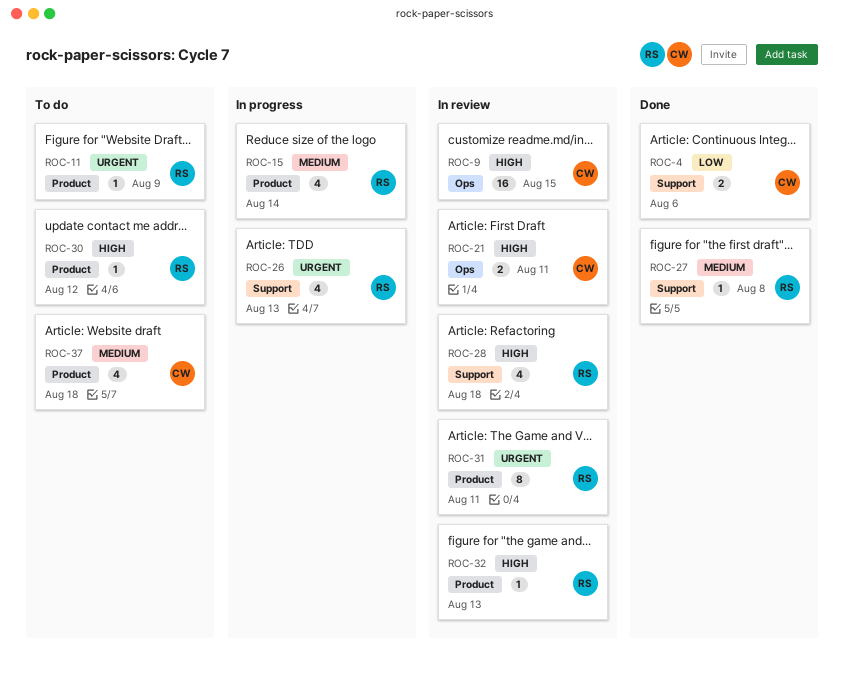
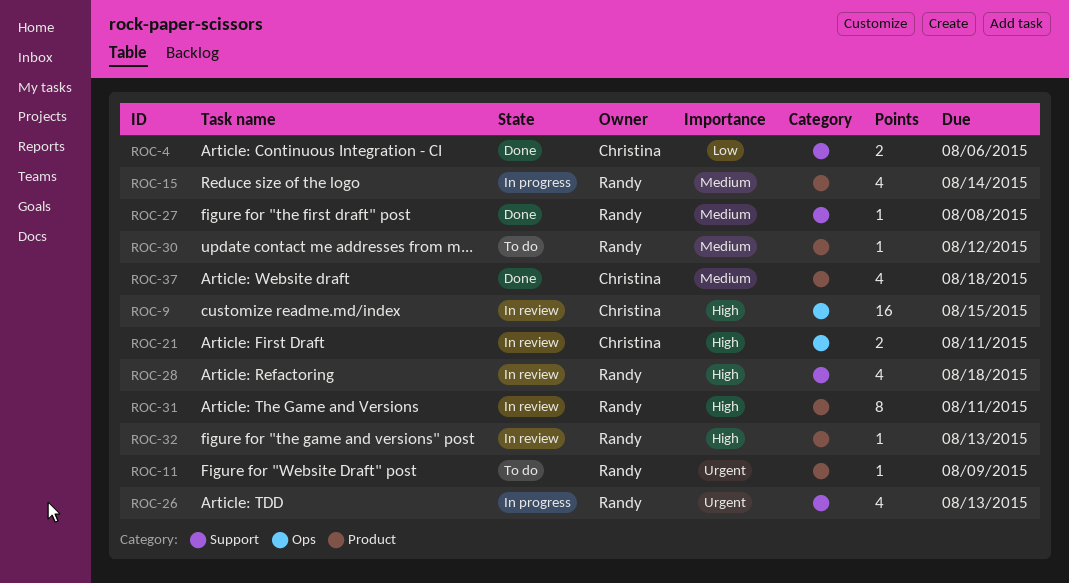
ROC-30, priority: High -> Medium
ROC-31, priority: Urgent -> High
ROC-37, status: To do -> Done

